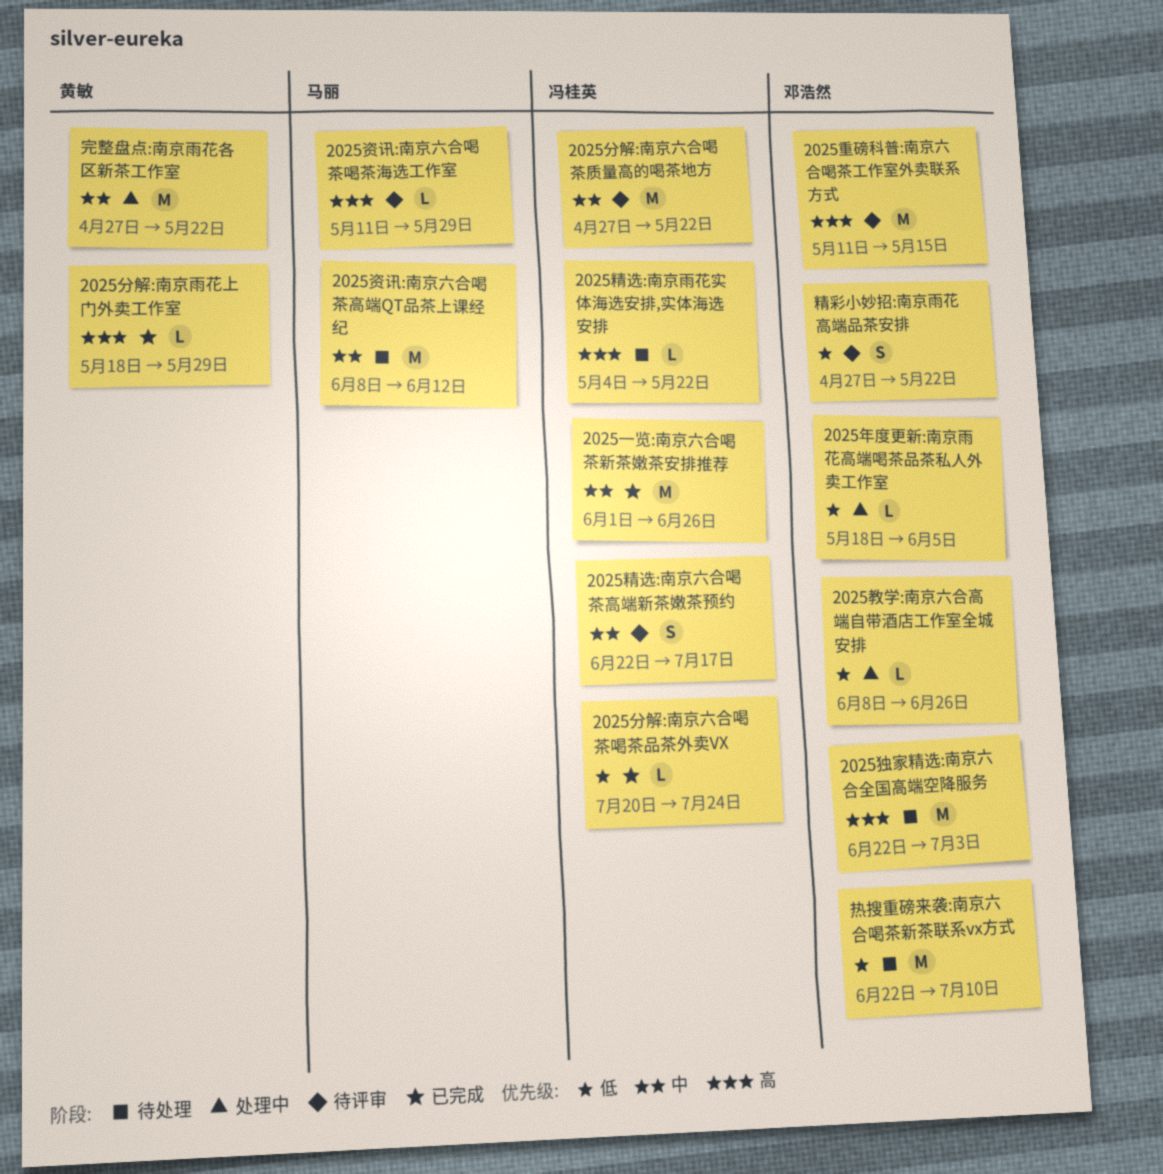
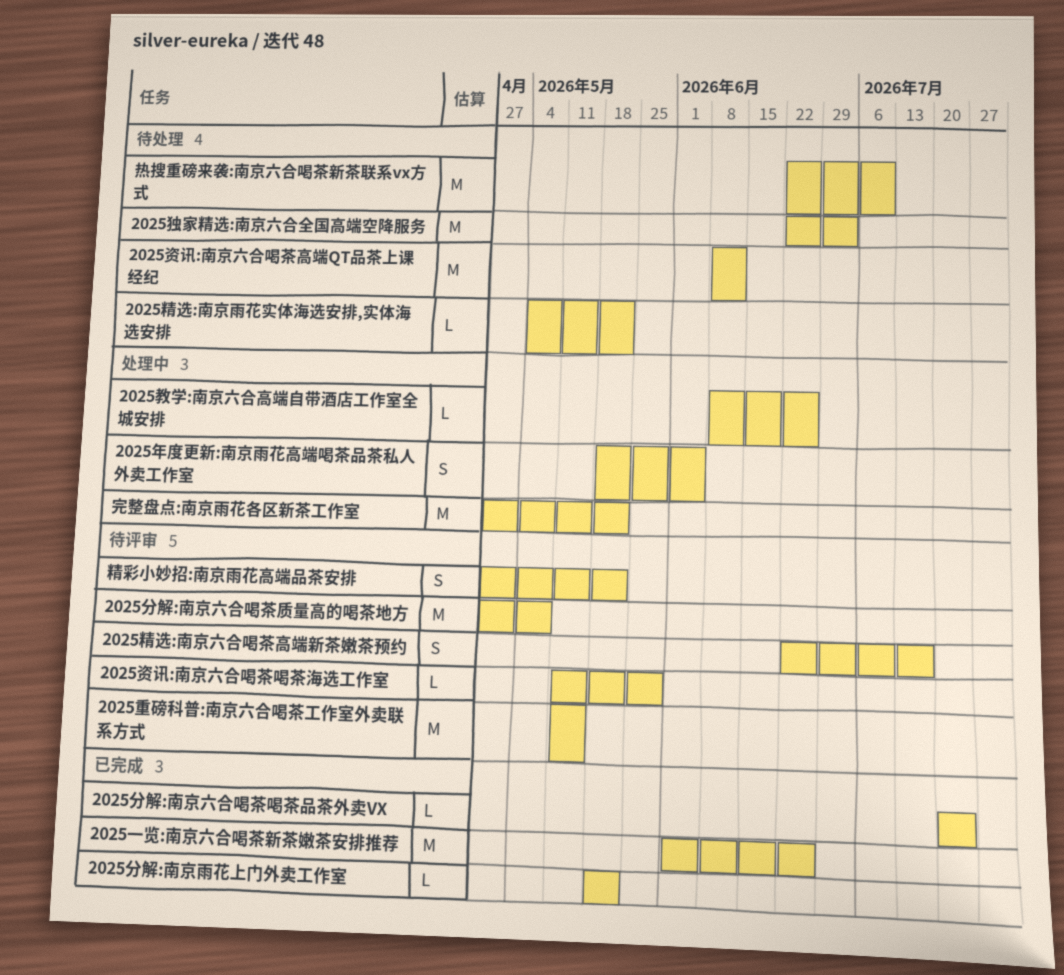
2025分解:南京六合喝茶质量高的喝茶地方, due: May 22 -> May 8
2025分解:南京雨花上门外卖工作室, due: May 29 -> May 22
2025年度更新:南京雨花高端喝茶品茶私人外卖工作室, estimate: L -> S

